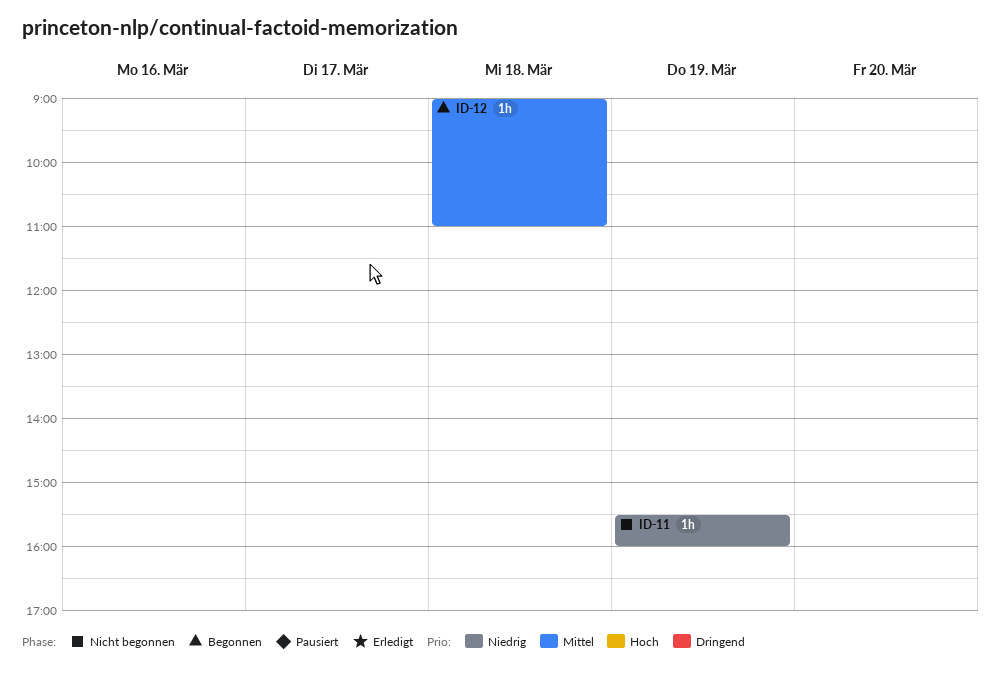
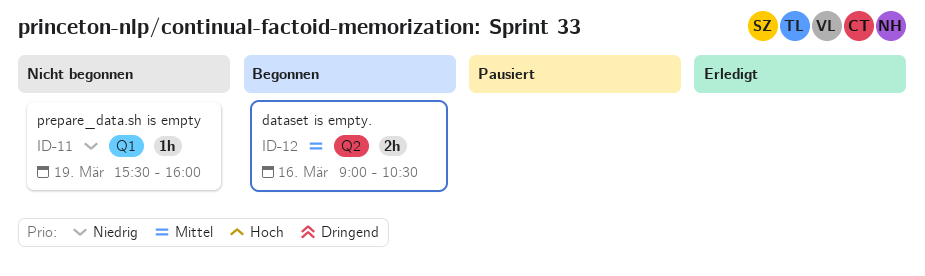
ID-12, estimate: 1h -> 2h
ID-12, day: Mar 18 -> Mar 16
ID-12, ends: 11:00 -> 10:30

